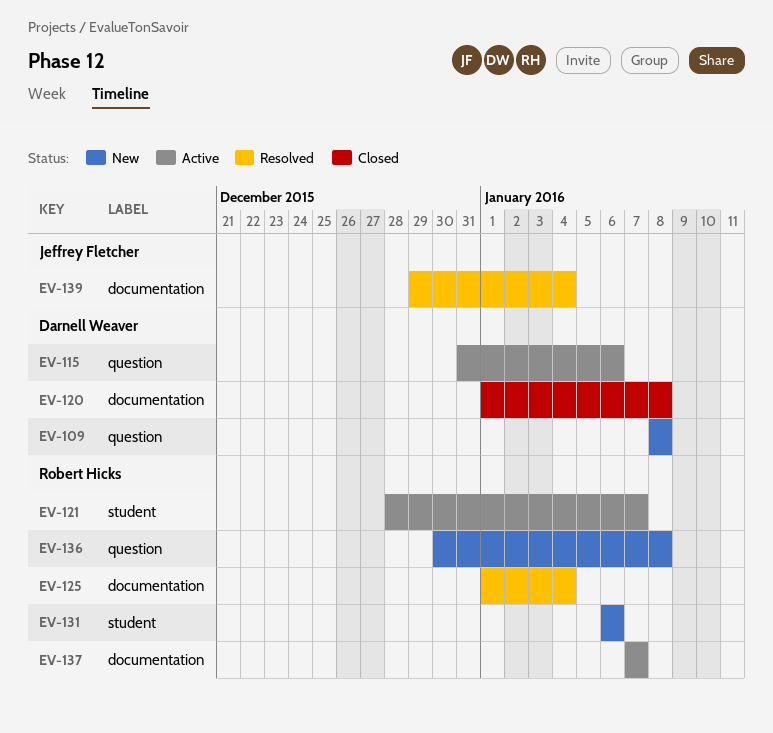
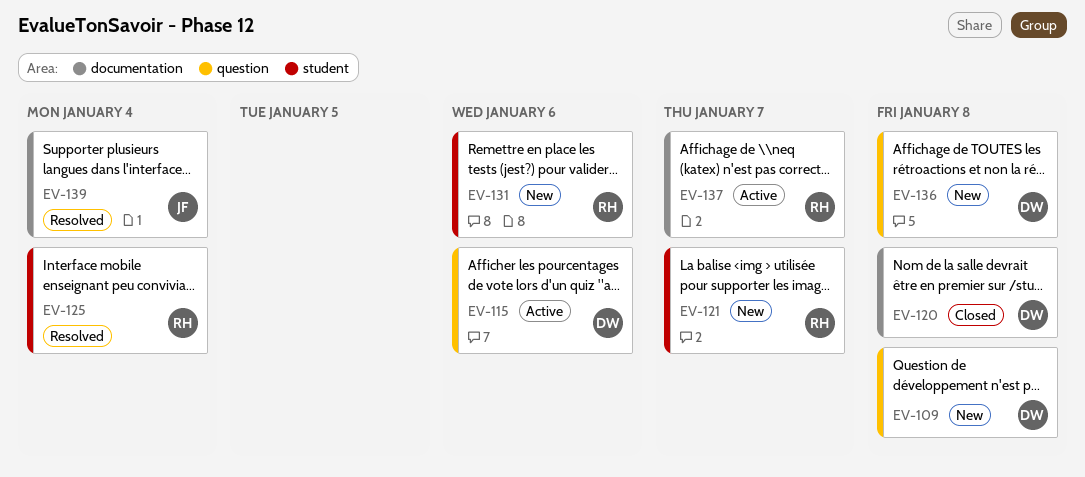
EV-121, status: Active -> New
EV-125, label: documentation -> student
EV-136, owner: Robert Hicks -> Darnell Weaver

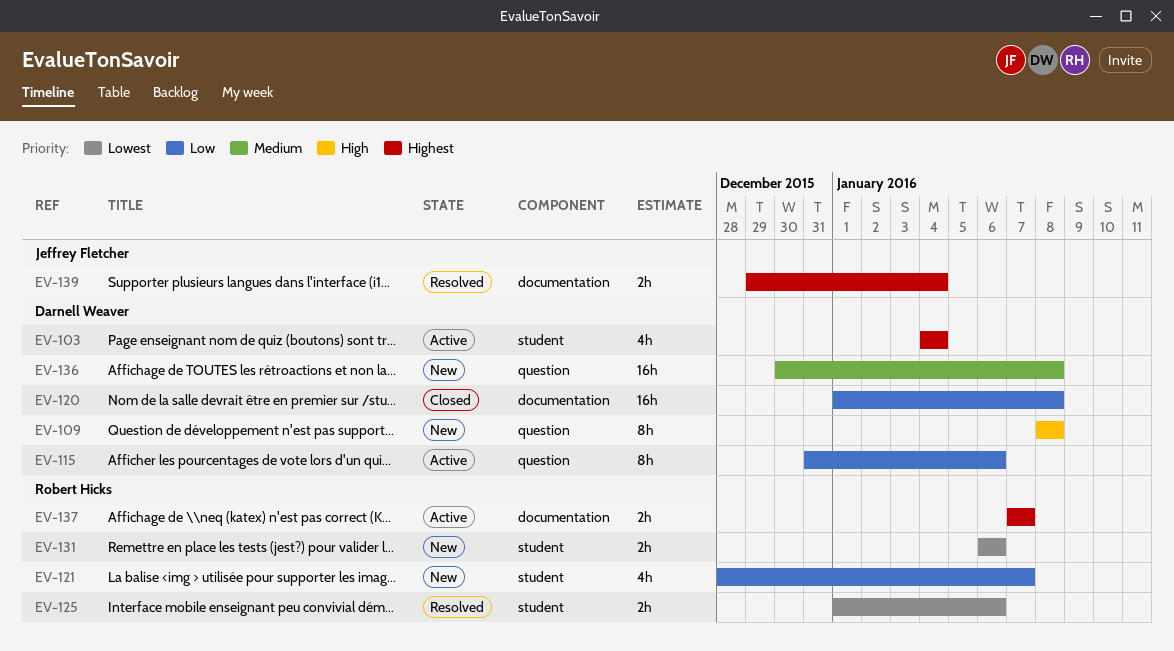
EV-103: none -> present
EV-125, due: Jan 4 -> Jan 6

